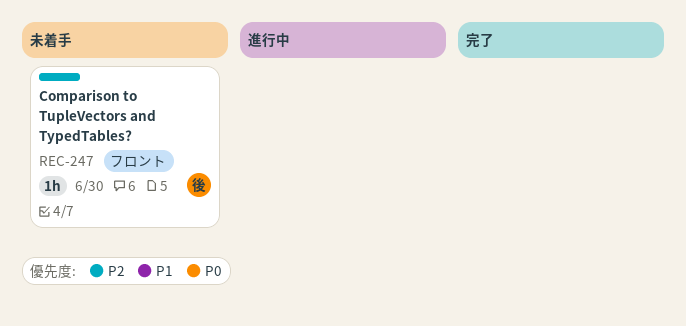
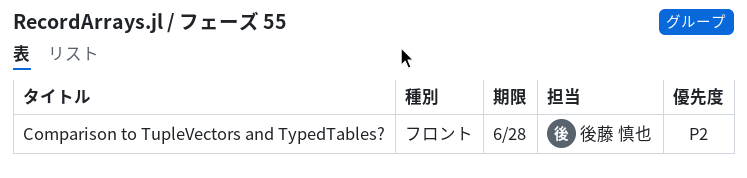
Comparison to TupleVectors and TypedTables?, due: Jun 30 -> Jun 28

